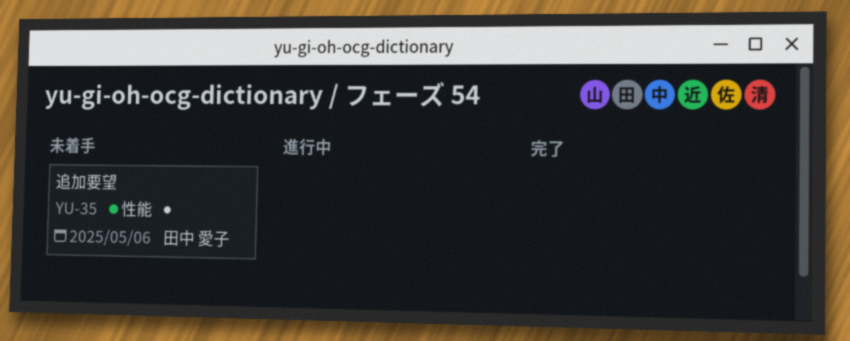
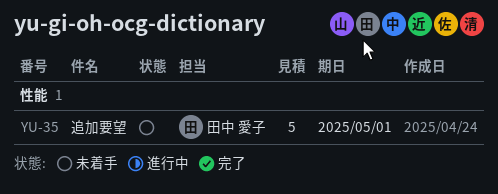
YU-35, estimate: 1 -> 5
YU-35, due: May 6 -> May 1

